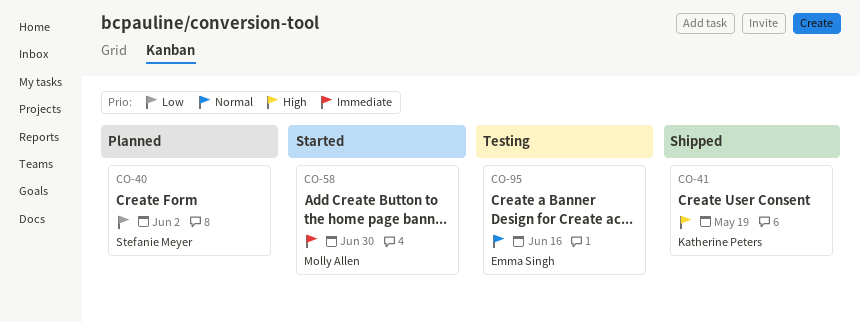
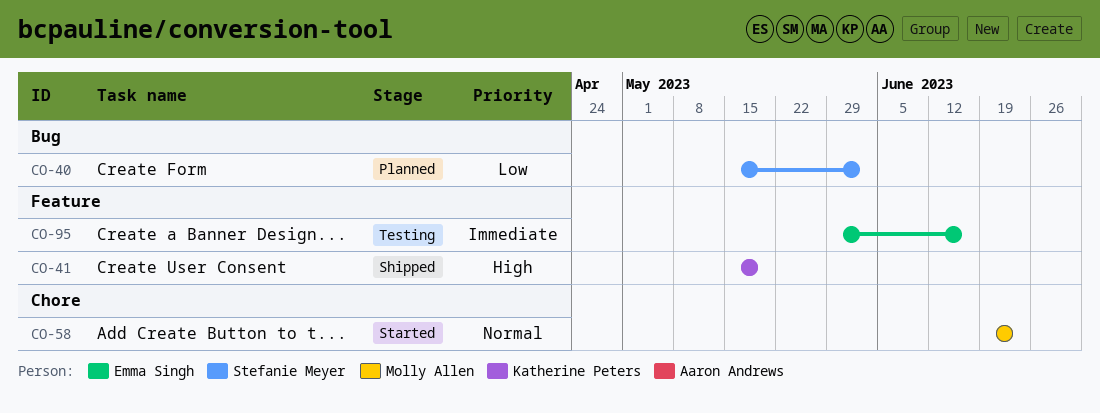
CO-58, priority: Immediate -> Normal
CO-58, due: Jun 30 -> Jun 23
CO-95, priority: Normal -> Immediate

